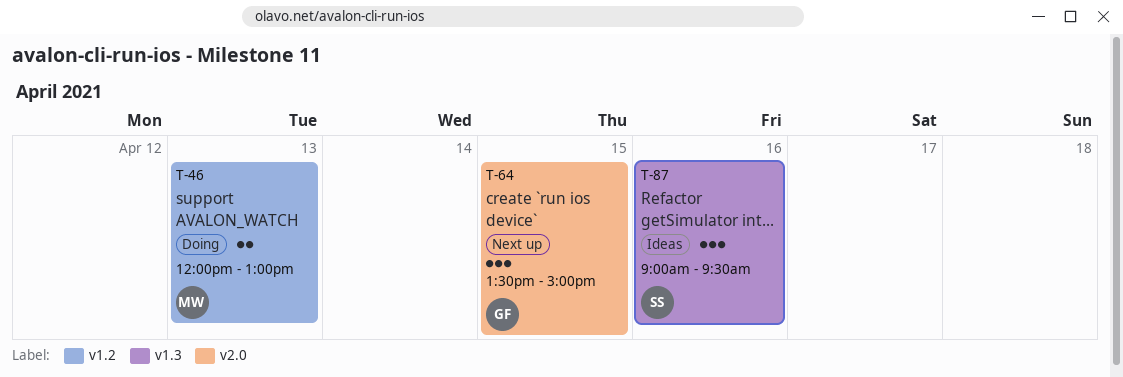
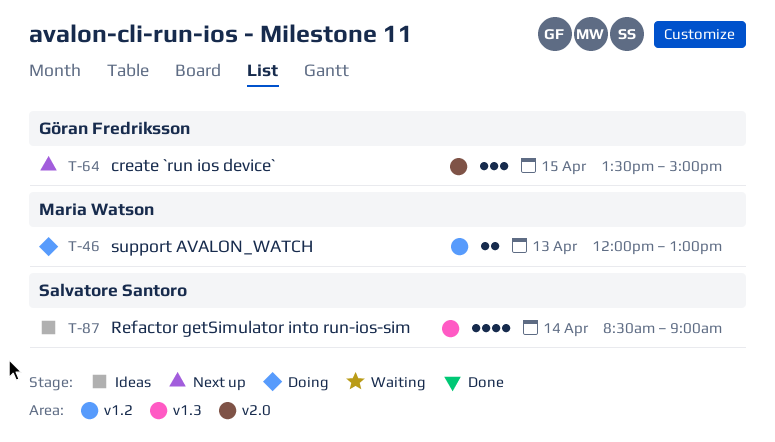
T-87, estimate: 3 -> 4
T-87, day: Apr 16 -> Apr 14
T-87, begins: 09:00 -> 08:30
T-87, ends: 09:30 -> 09:00

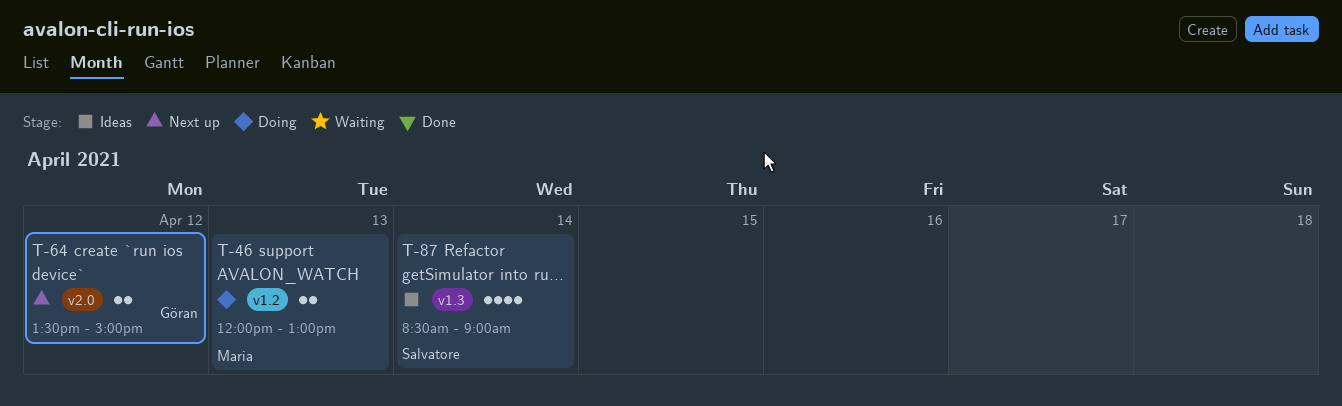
T-64, estimate: 3 -> 2
T-64, day: Apr 15 -> Apr 12

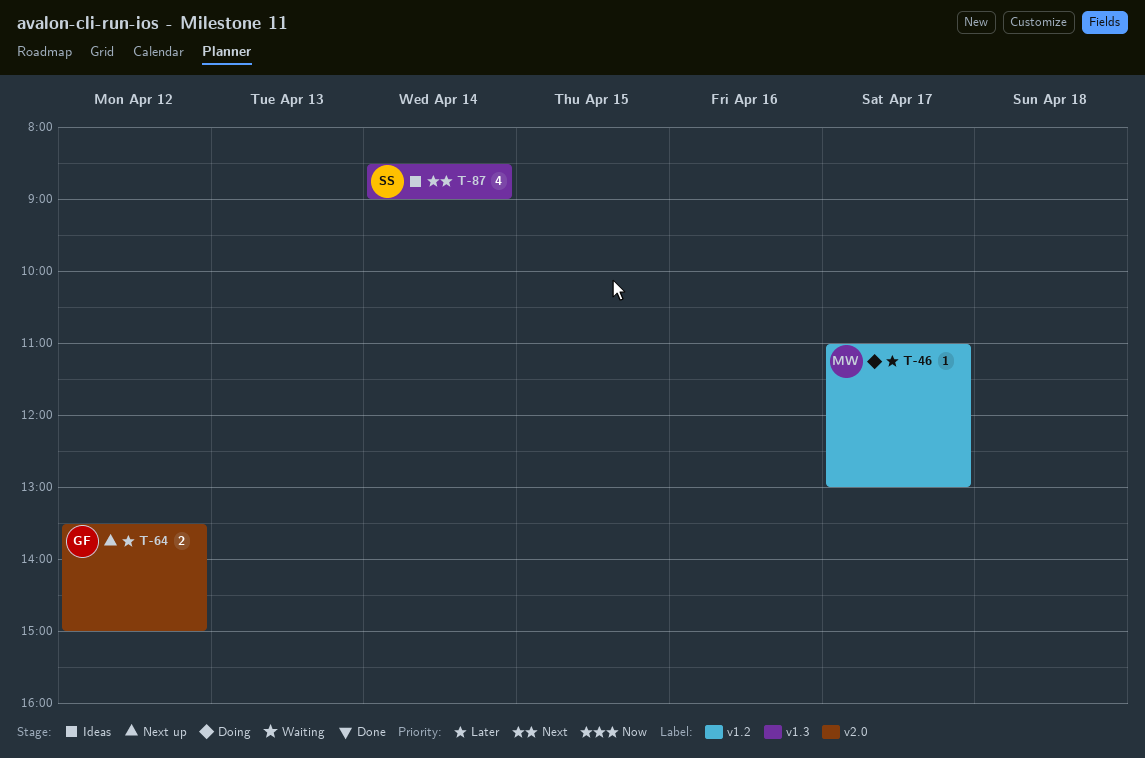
T-46, estimate: 2 -> 1
T-46, day: Apr 13 -> Apr 17
T-46, begins: 12:00 -> 11:00

